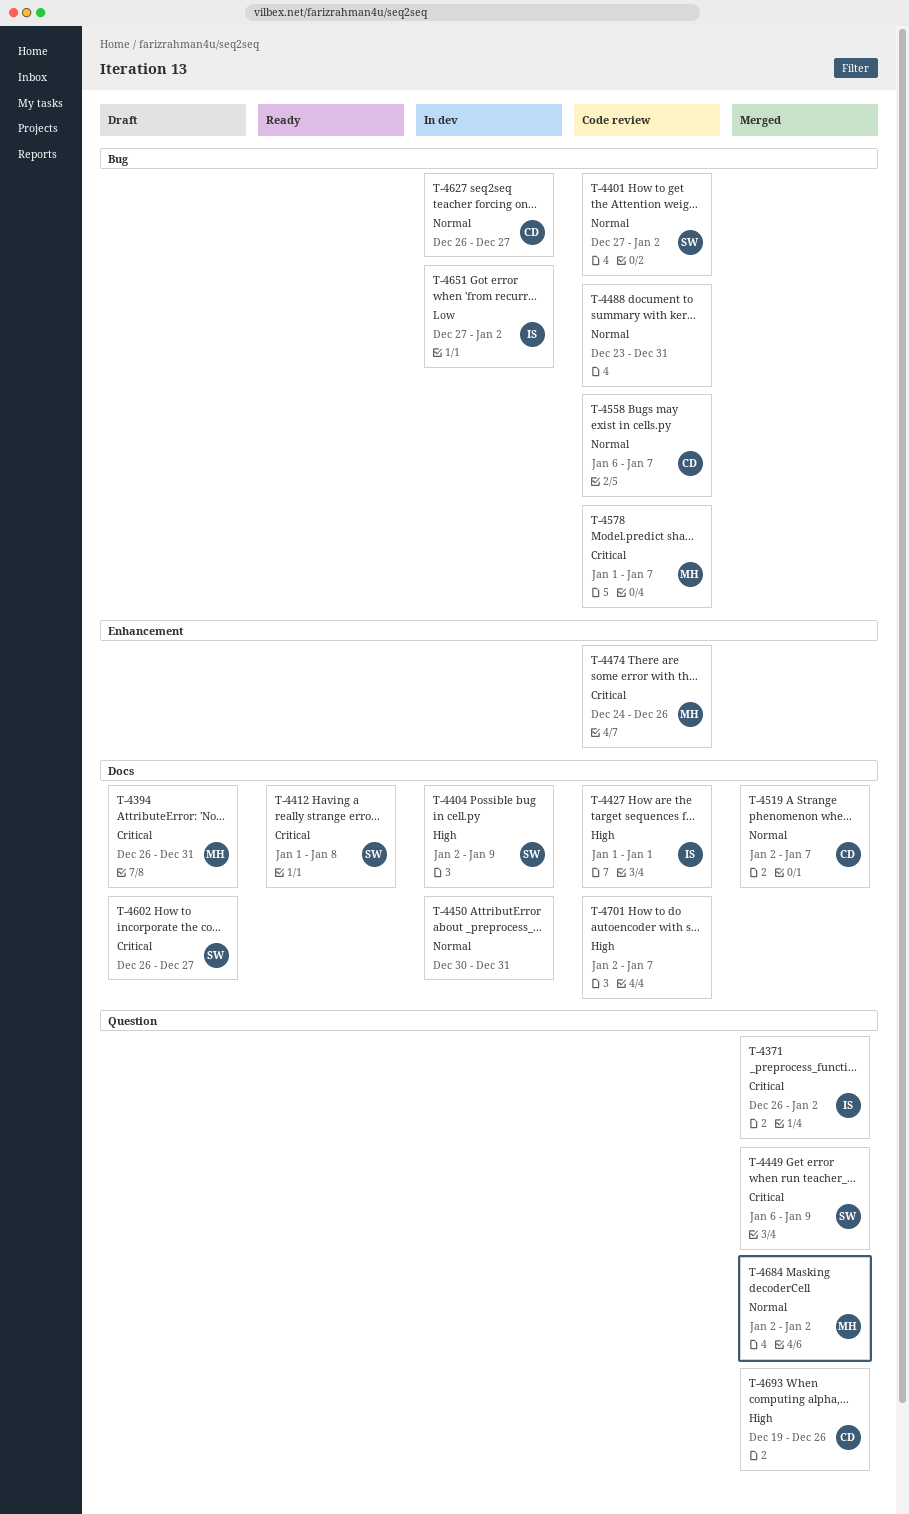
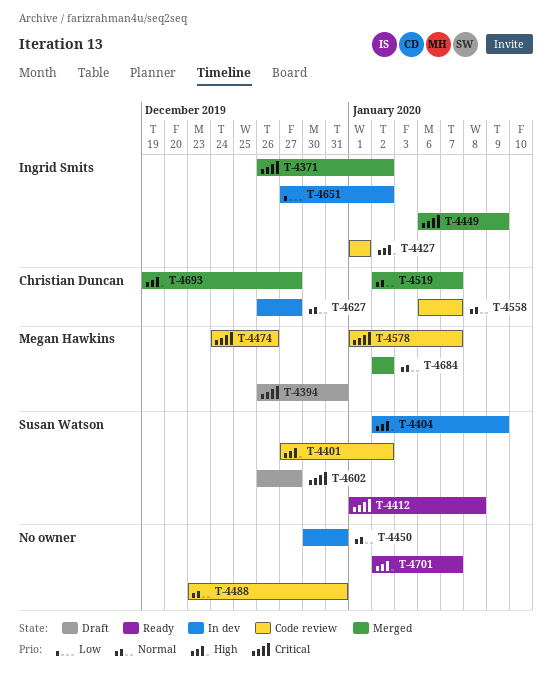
T-4401, priority: Normal -> High
T-4449, owner: Susan Watson -> Ingrid Smits
T-4693, due: Dec 26 -> Dec 27
T-4701, status: Code review -> Ready

